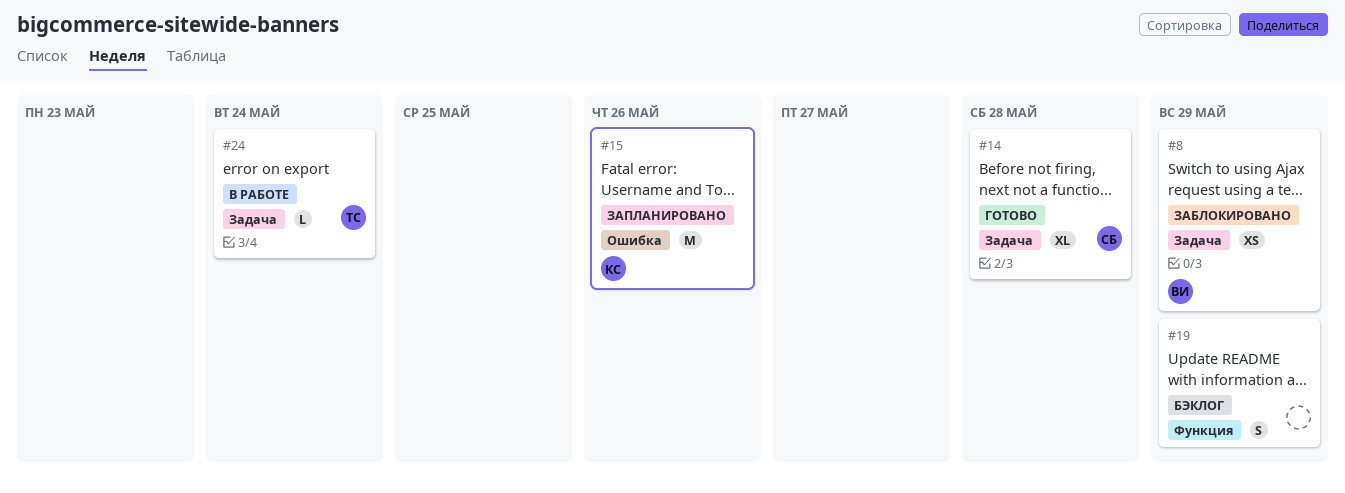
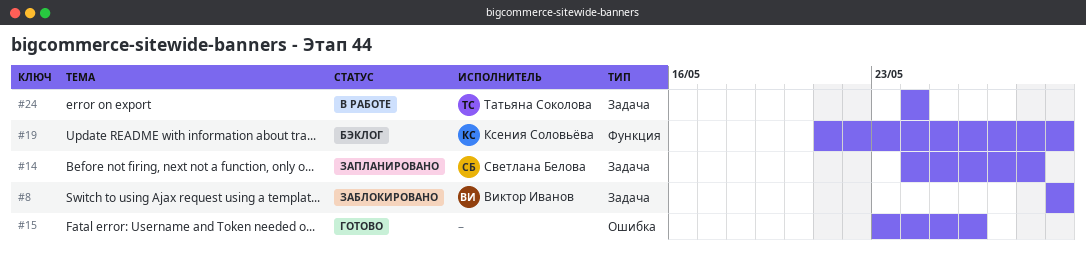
#14, status: Готово -> Запланировано
#15, status: Запланировано -> Готово
#15, owner: Ксения Соловьёва -> none
#19, owner: none -> Ксения Соловьёва

